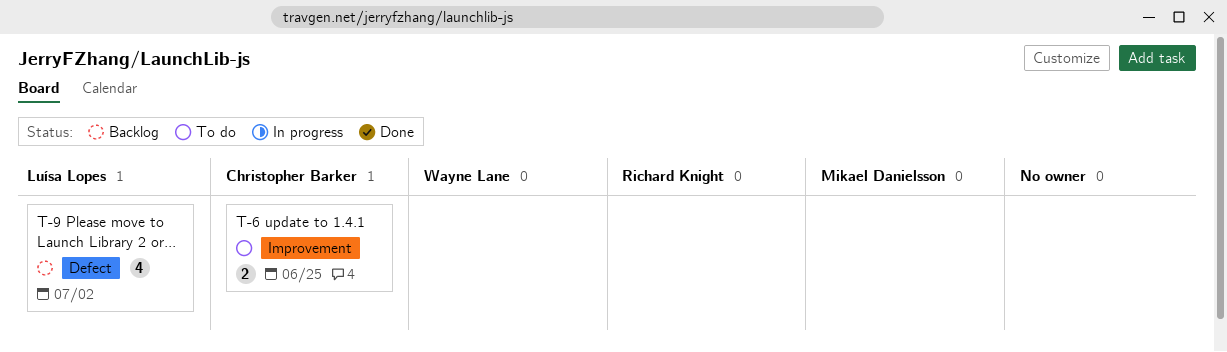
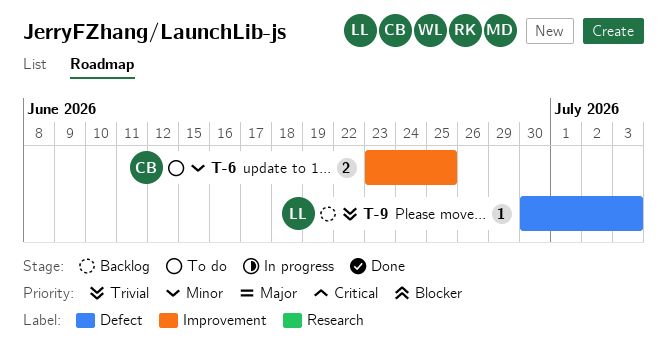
T-9, estimate: 4 -> 1
T-9, due: Jul 2 -> Jul 3

